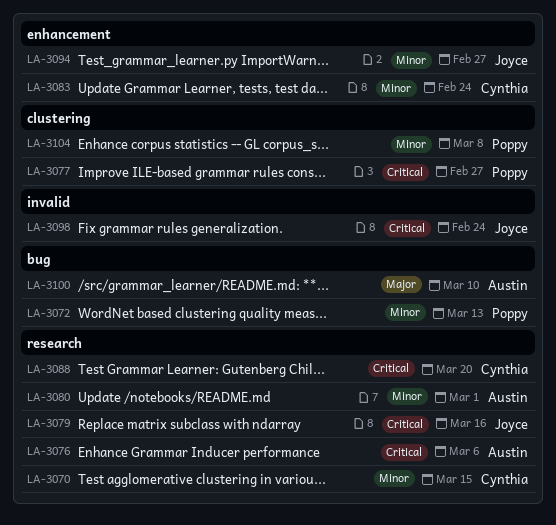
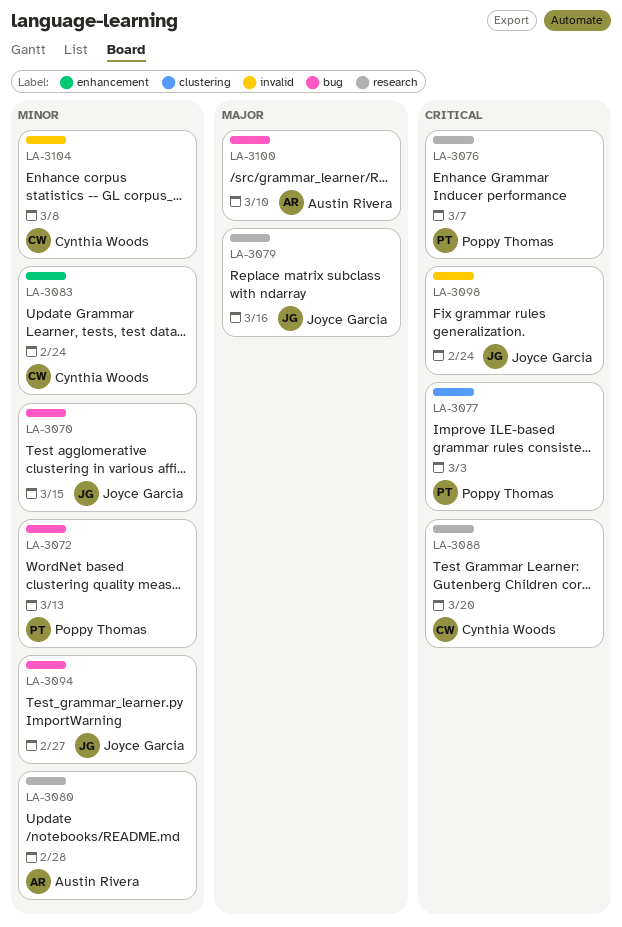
LA-3070, owner: Cynthia Woods -> Joyce Garcia
LA-3070, label: research -> bug
LA-3076, owner: Austin Rivera -> Poppy Thomas
LA-3076, due: Mar 6 -> Mar 7
LA-3077, due: Feb 27 -> Mar 3
LA-3079, priority: Critical -> Major
LA-3080, due: Mar 1 -> Feb 28
LA-3094, label: enhancement -> bug
LA-3104, owner: Poppy Thomas -> Cynthia Woods
LA-3104, label: clustering -> invalid

